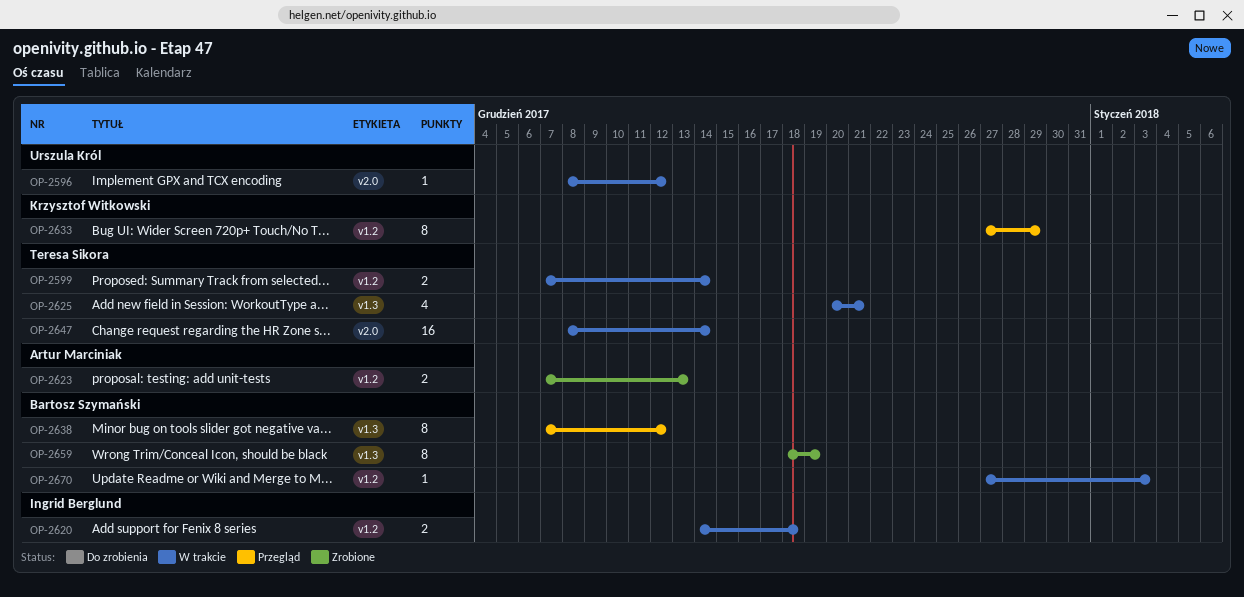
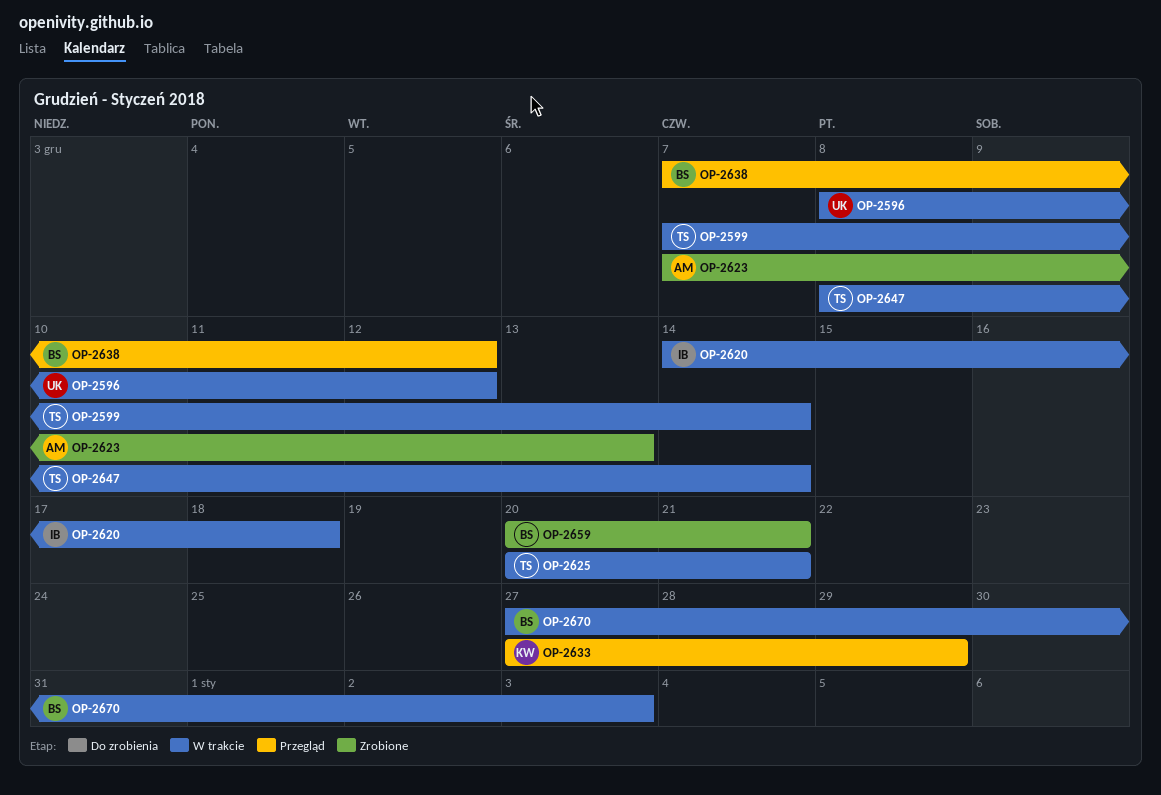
OP-2659, start: Dec 18 -> Dec 20
OP-2659, due: Dec 19 -> Dec 21

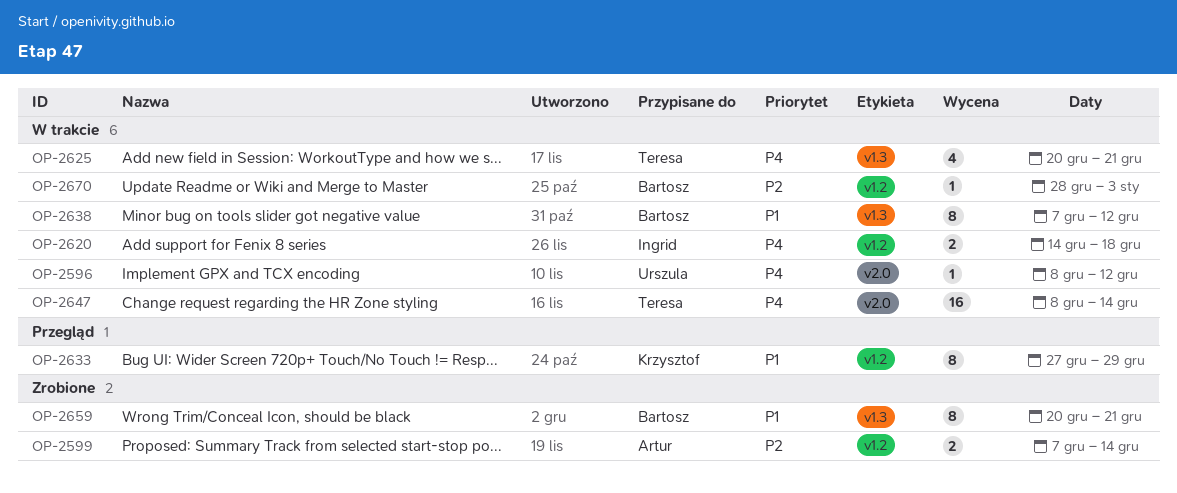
OP-2599, status: W trakcie -> Zrobione
OP-2599, owner: Teresa -> Artur
OP-2623: present -> none
OP-2638, status: Przegląd -> W trakcie
OP-2670, start: Dec 27 -> Dec 28

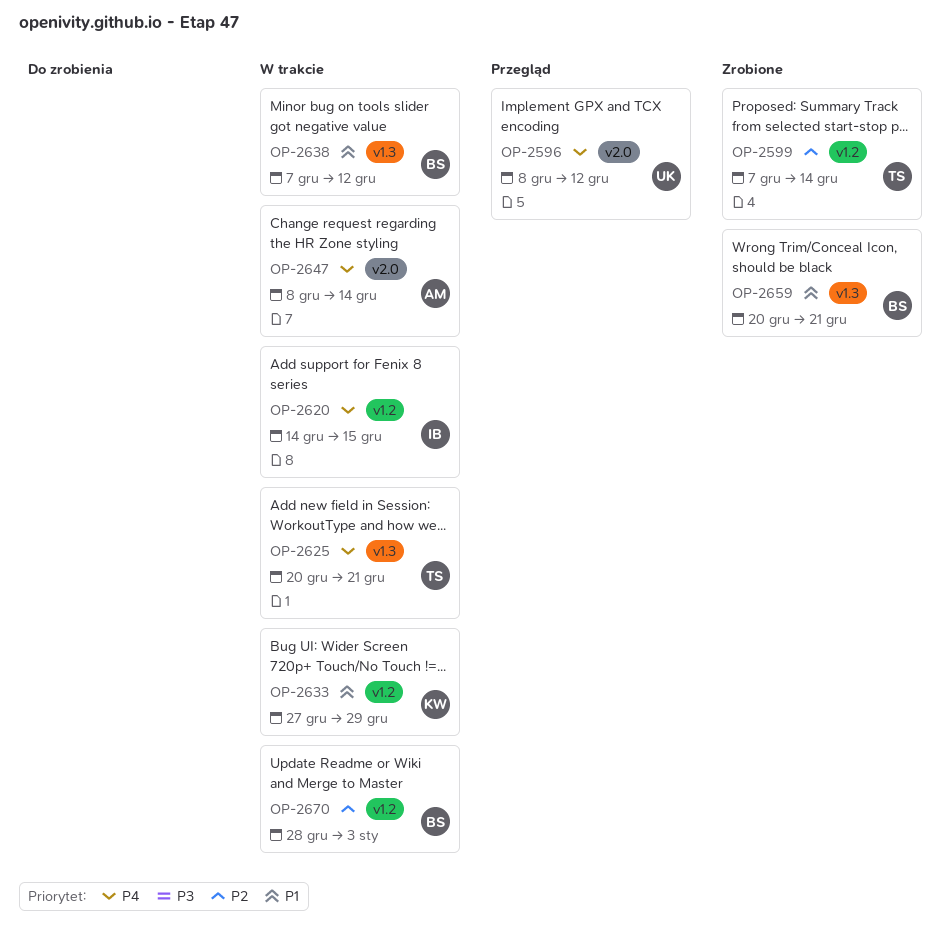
OP-2596, status: W trakcie -> Przegląd
OP-2599, owner: Artur -> Teresa
OP-2620, due: Dec 18 -> Dec 15
OP-2633, status: Przegląd -> W trakcie
OP-2647, owner: Teresa -> Artur

